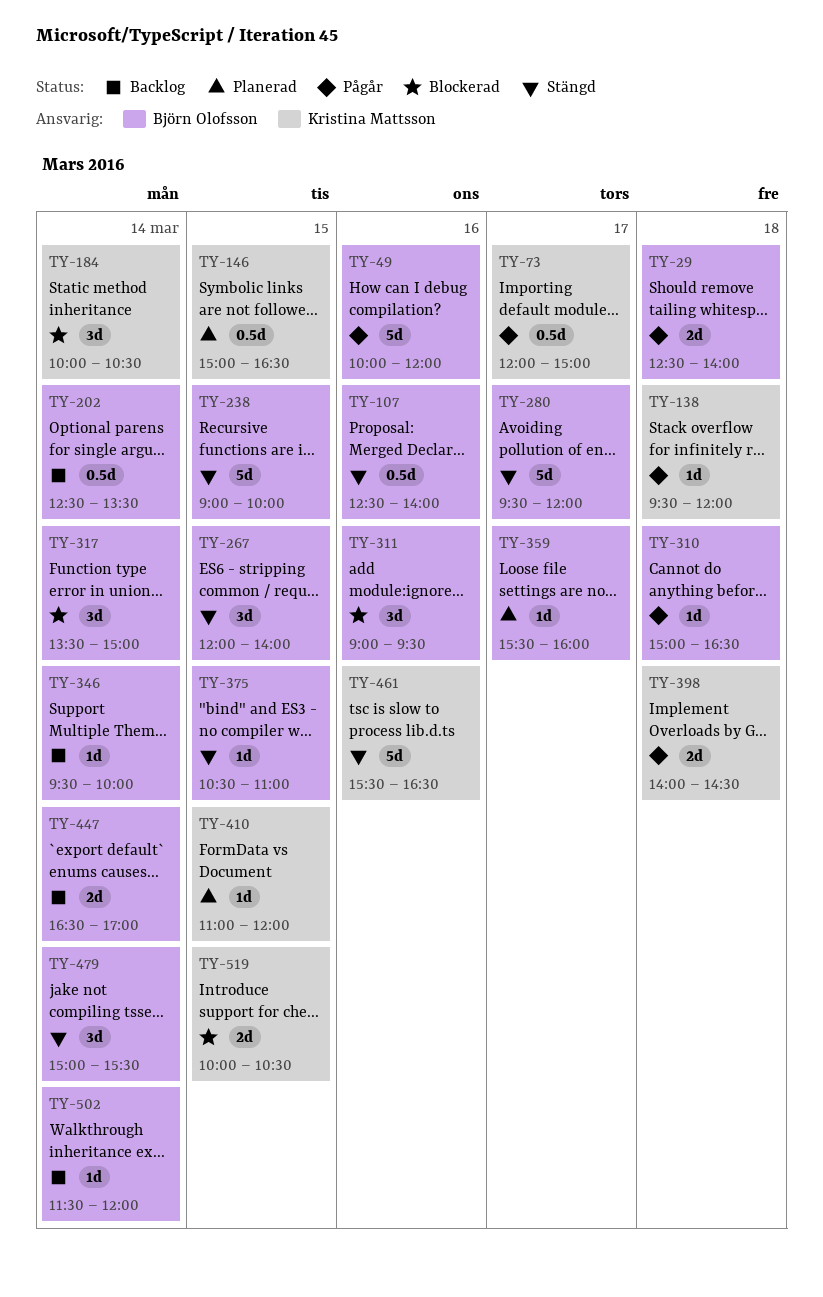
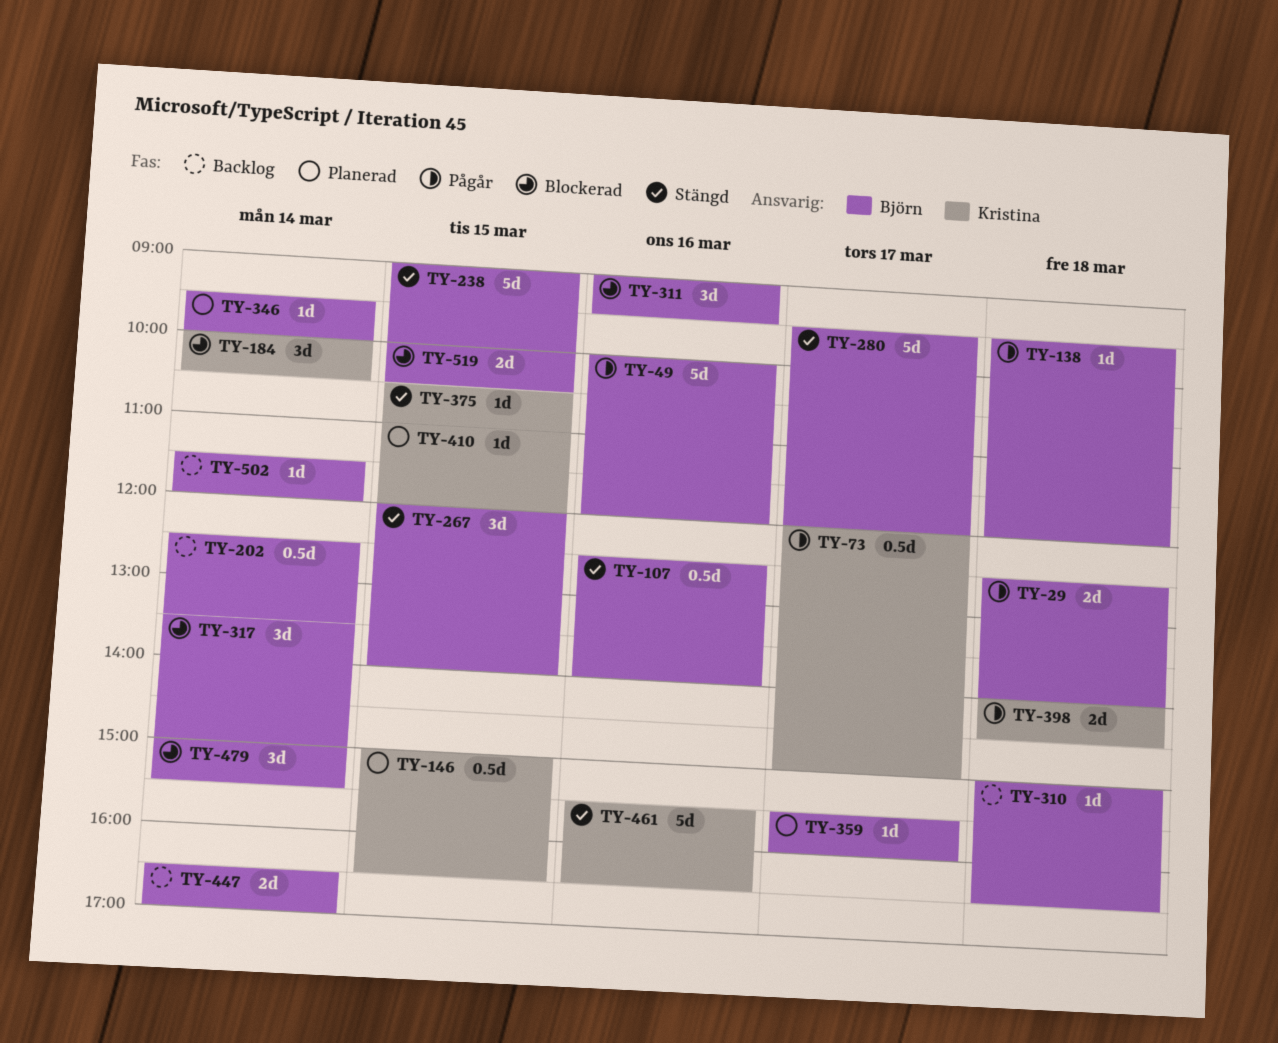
TY-138, owner: Kristina Mattsson -> Björn Olofsson
TY-310, status: Pågår -> Backlog
TY-346, status: Backlog -> Planerad
TY-375, owner: Björn Olofsson -> Kristina Mattsson
TY-479, status: Stängd -> Blockerad
TY-519, owner: Kristina Mattsson -> Björn Olofsson

